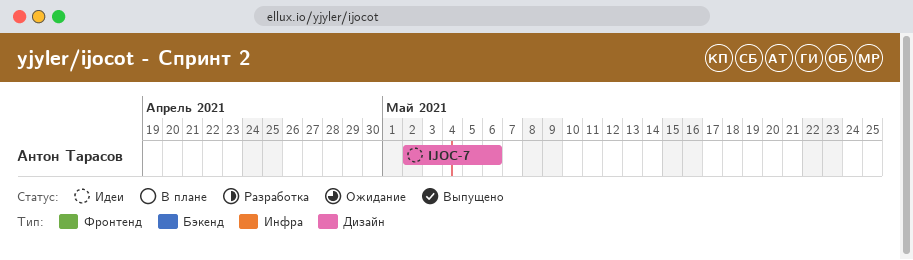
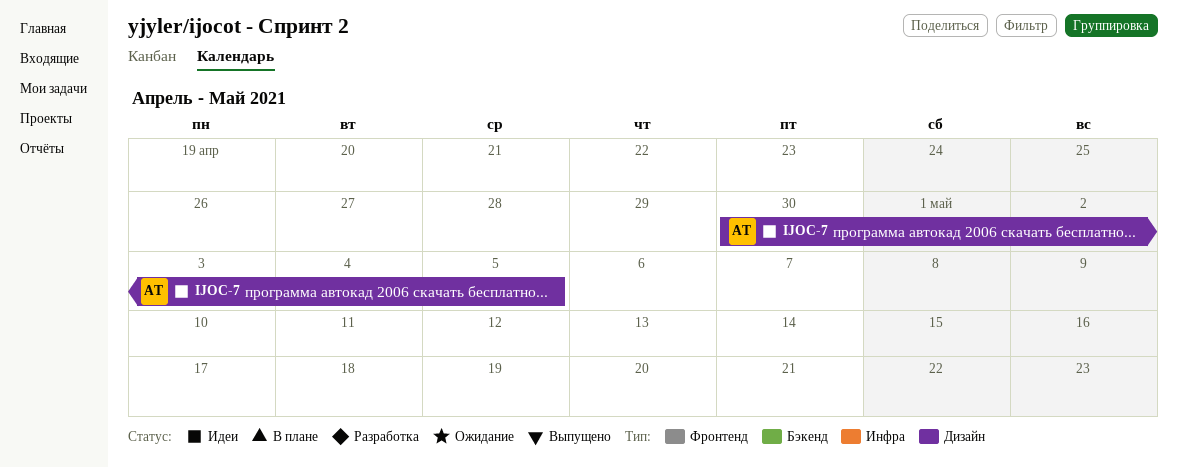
IJOC-7, start: May 2 -> Apr 30
IJOC-7, due: May 6 -> May 5

